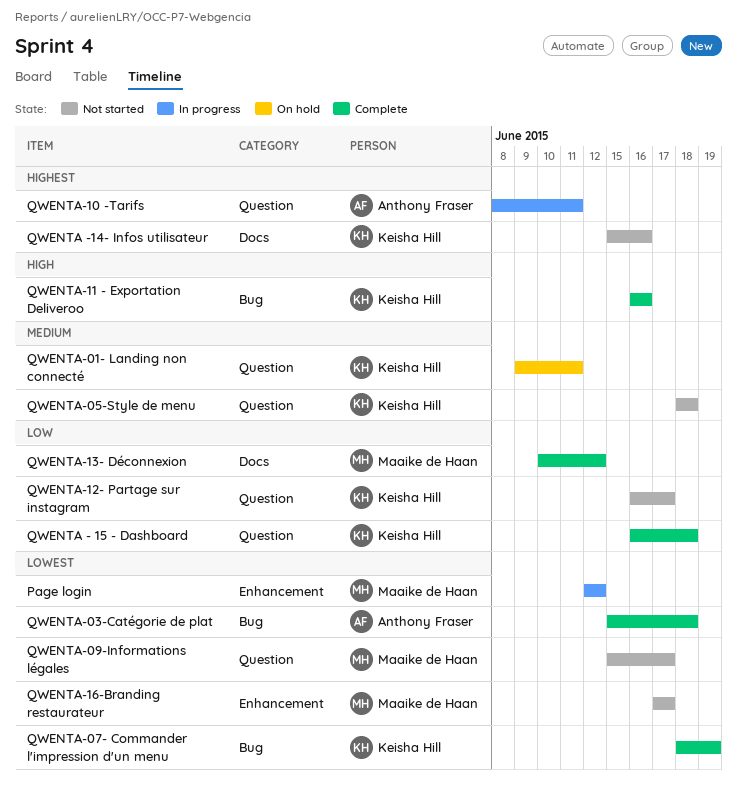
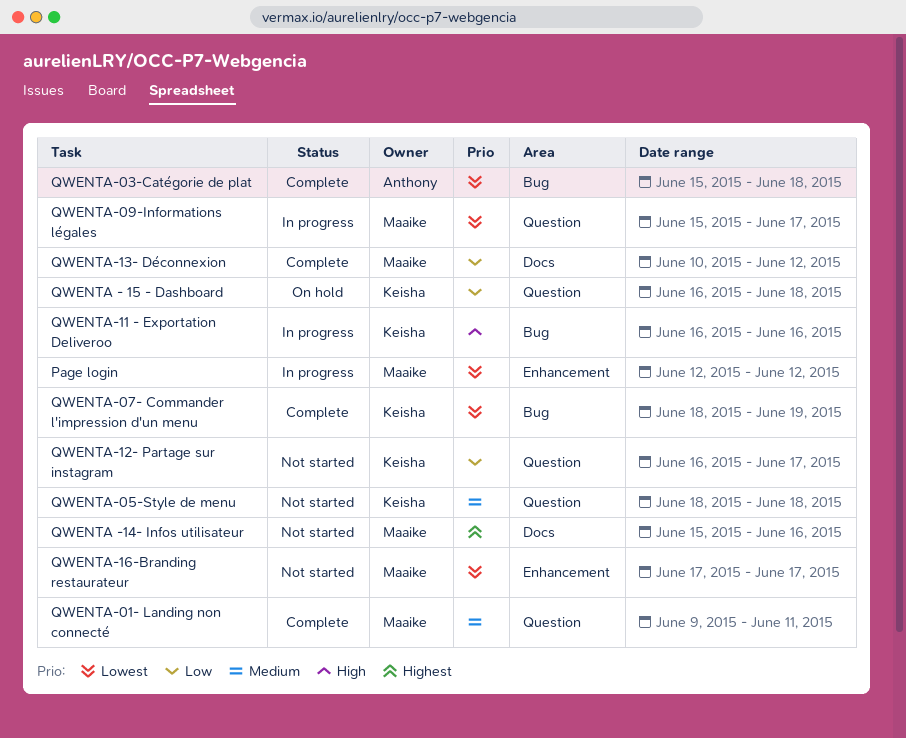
QWENTA - 15 - Dashboard, status: Complete -> On hold
QWENTA -14- Infos utilisateur, owner: Keisha Hill -> Maaike de Haan
QWENTA-01- Landing non connecté, status: On hold -> Complete
QWENTA-01- Landing non connecté, owner: Keisha Hill -> Maaike de Haan
QWENTA-09-Informations légales, status: Not started -> In progress
QWENTA-10 -Tarifs: present -> none
QWENTA-11 - Exportation Deliveroo, status: Complete -> In progress

